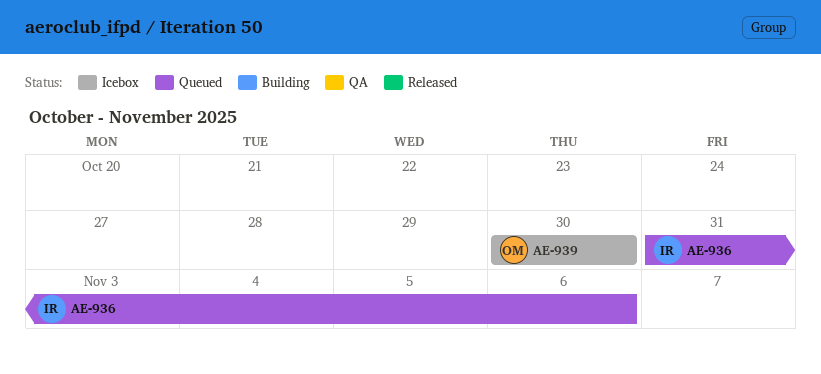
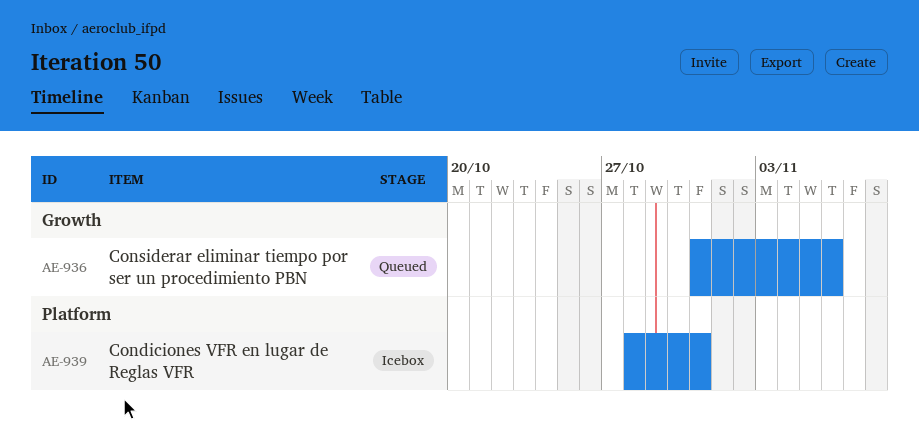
AE-939, start: Oct 30 -> Oct 28
AE-939, due: Oct 30 -> Oct 31

